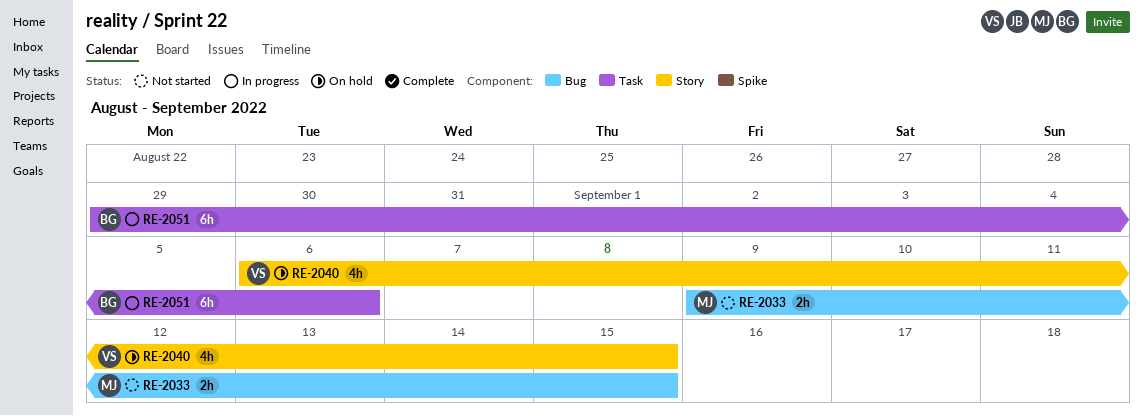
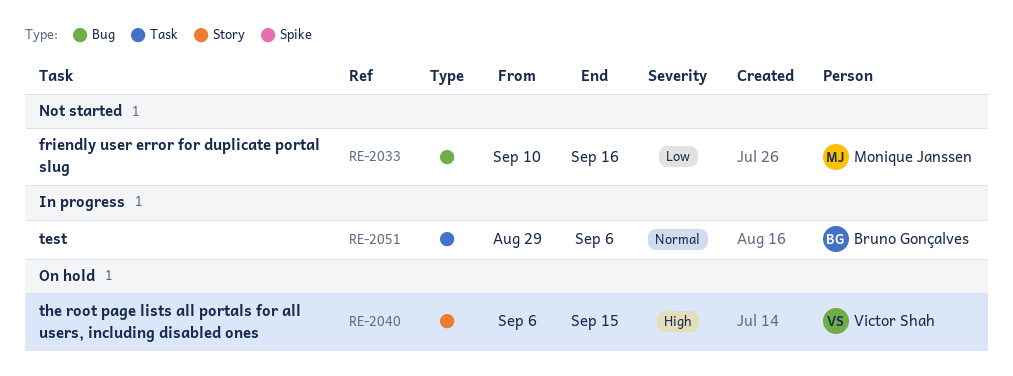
RE-2033, start: Sep 9 -> Sep 10
RE-2033, due: Sep 15 -> Sep 16

